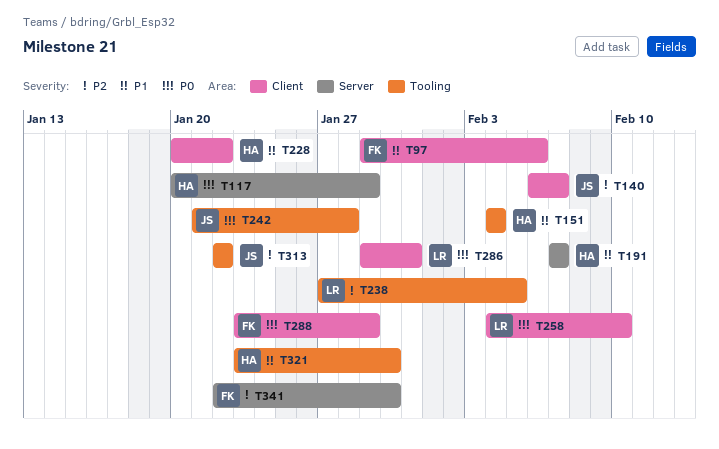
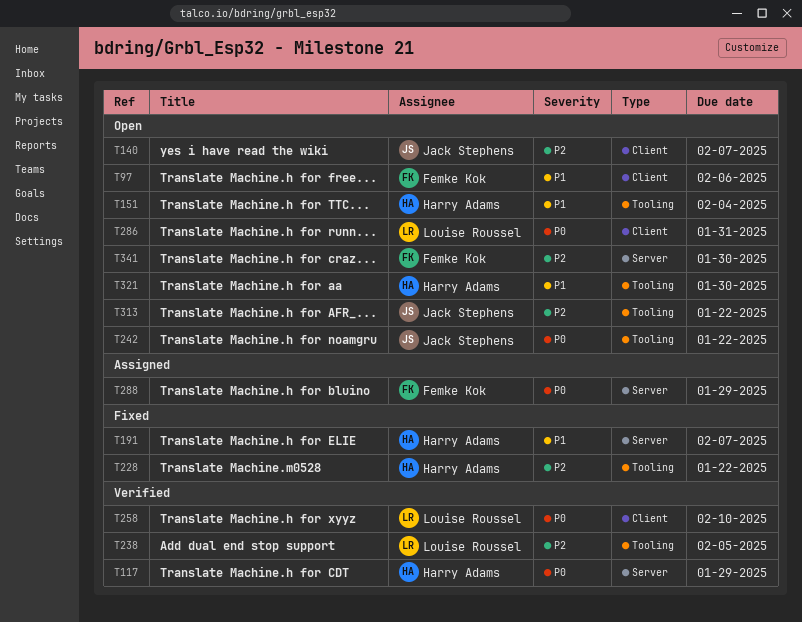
T228, priority: P1 -> P2
T228, label: Client -> Tooling
T242, due: Jan 28 -> Jan 22
T288, label: Client -> Server

